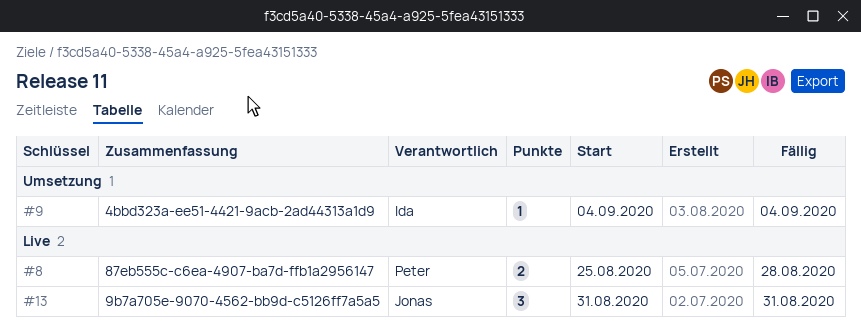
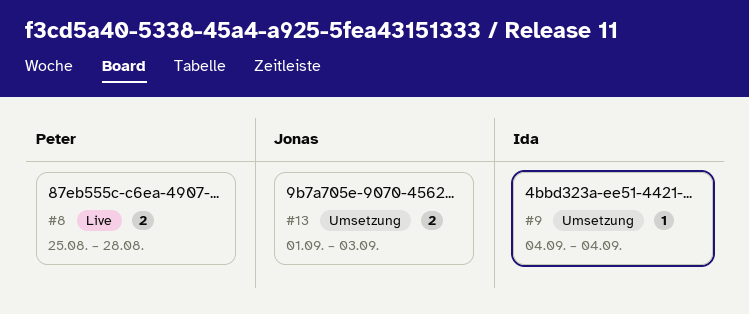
#13, status: Live -> Umsetzung
#13, estimate: 3 -> 2
#13, start: Aug 31 -> Sep 1
#13, due: Aug 31 -> Sep 3

